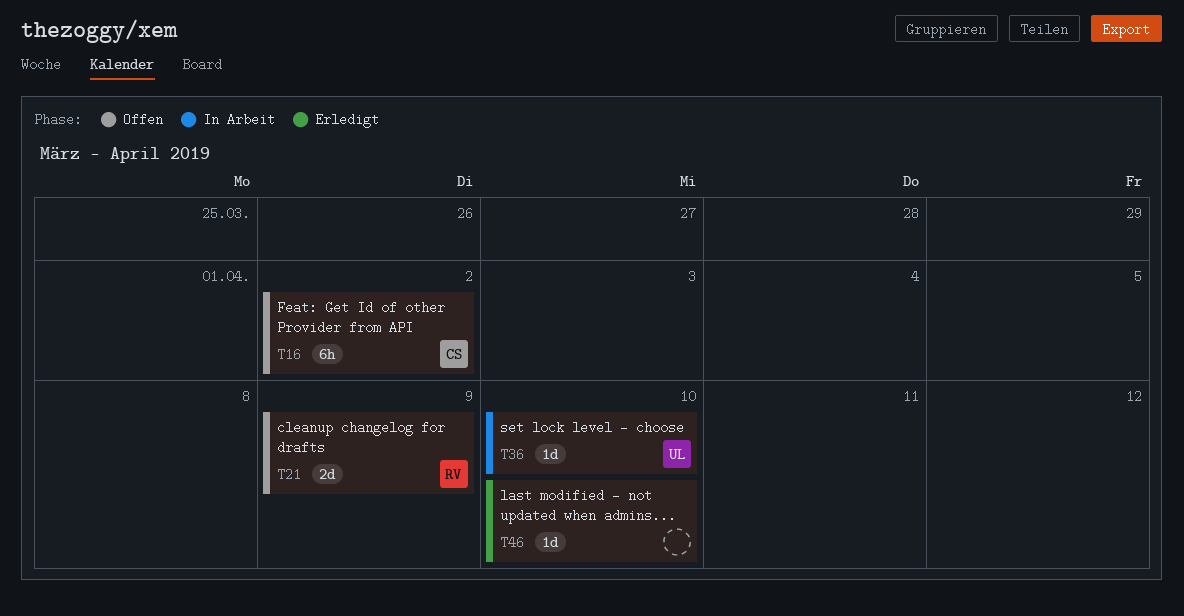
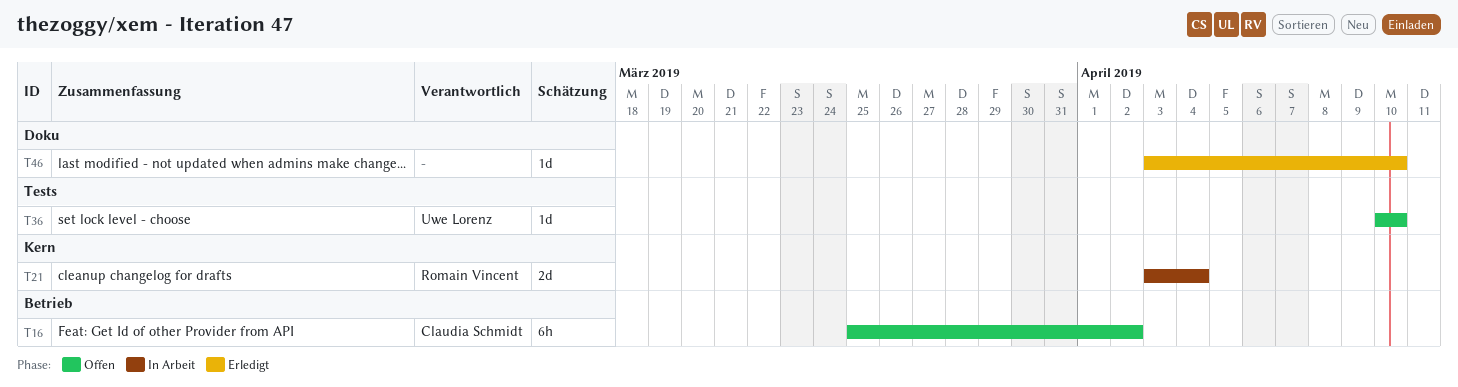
T21, status: Offen -> In Arbeit
T21, due: Apr 9 -> Apr 4
T36, status: In Arbeit -> Offen

